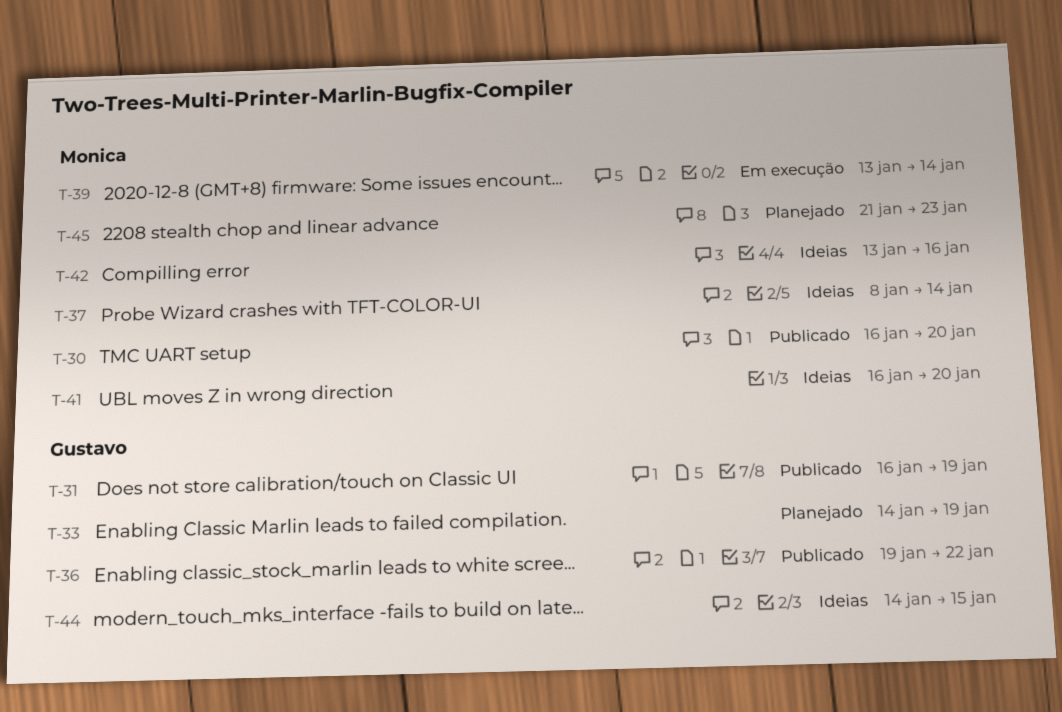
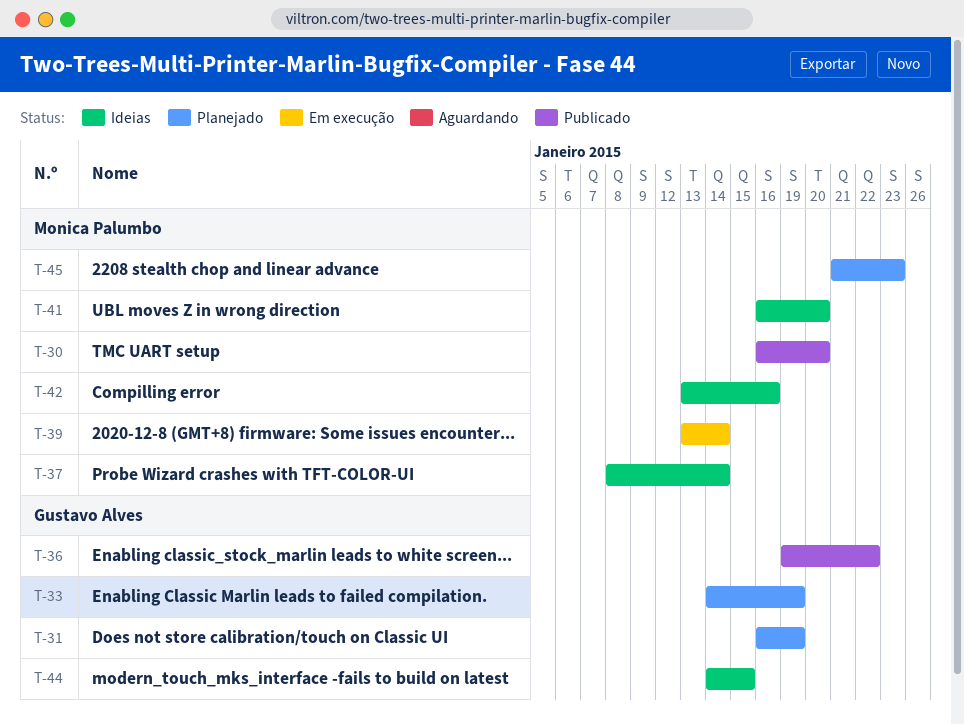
T-31, status: Publicado -> Planejado

